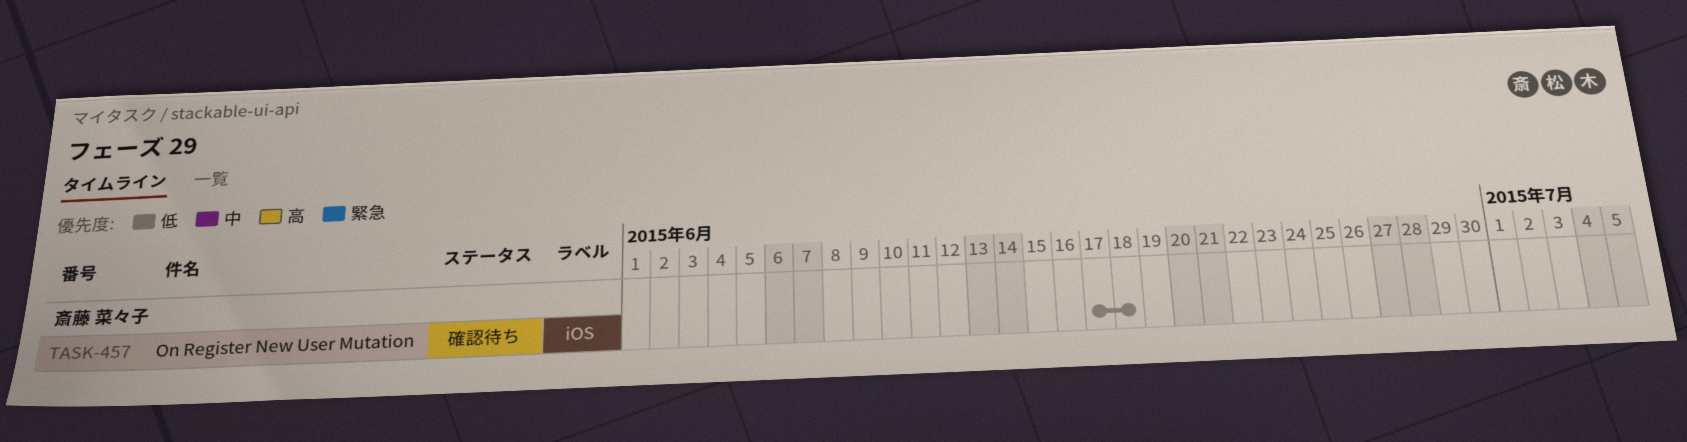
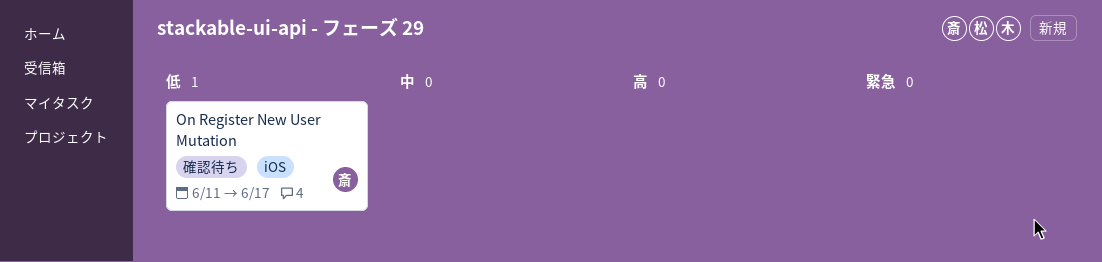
On Register New User Mutation, start: Jun 17 -> Jun 11
On Register New User Mutation, due: Jun 18 -> Jun 17

